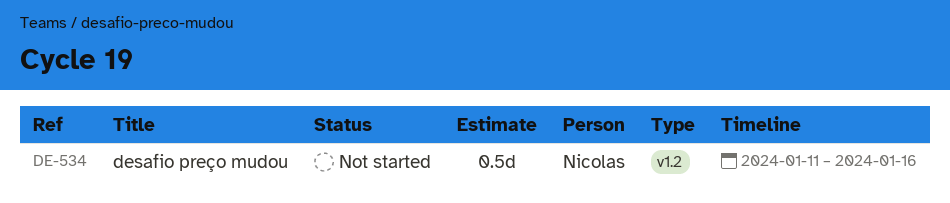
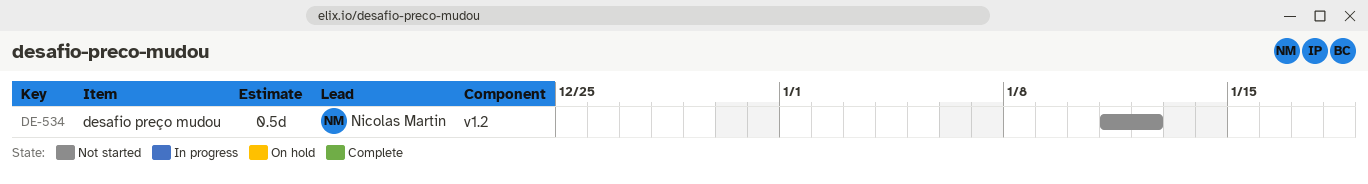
DE-534, due: Jan 16 -> Jan 12

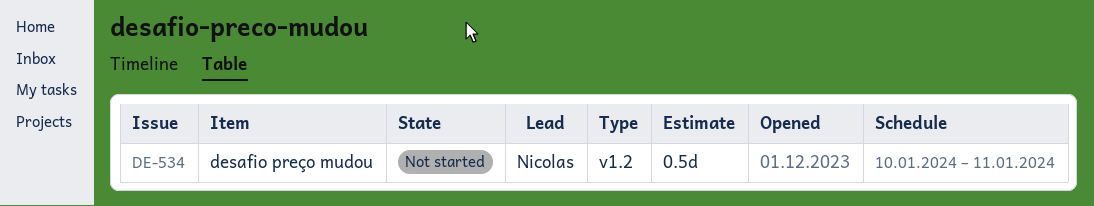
DE-534, start: Jan 11 -> Jan 10
DE-534, due: Jan 12 -> Jan 11

